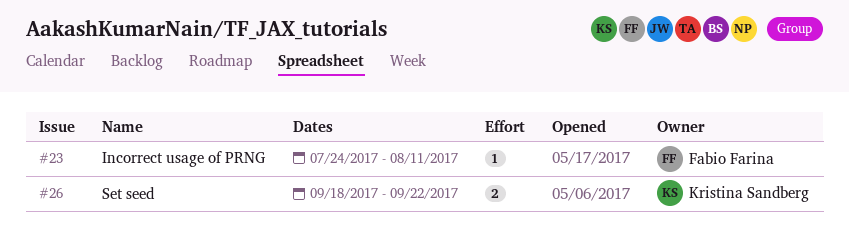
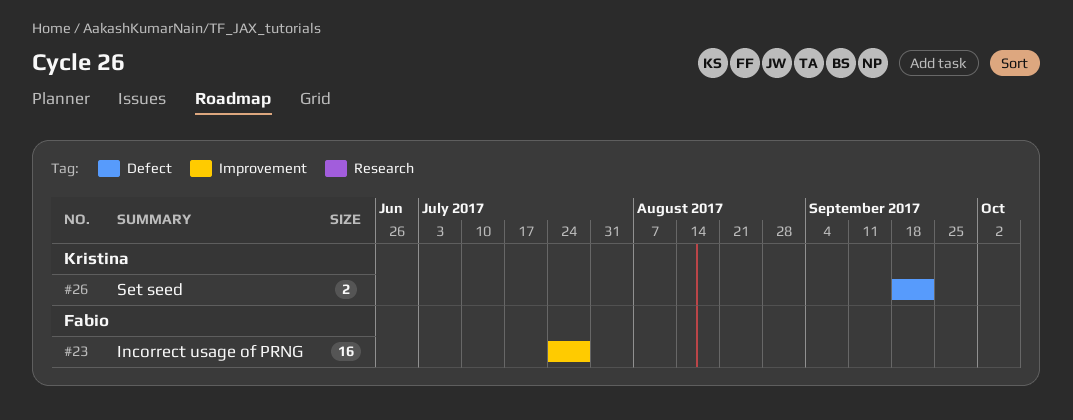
#23, estimate: 1 -> 16
#23, due: Aug 11 -> Jul 28

